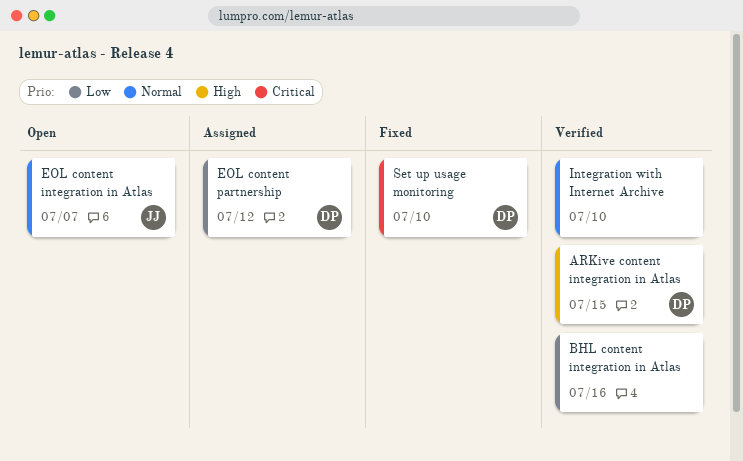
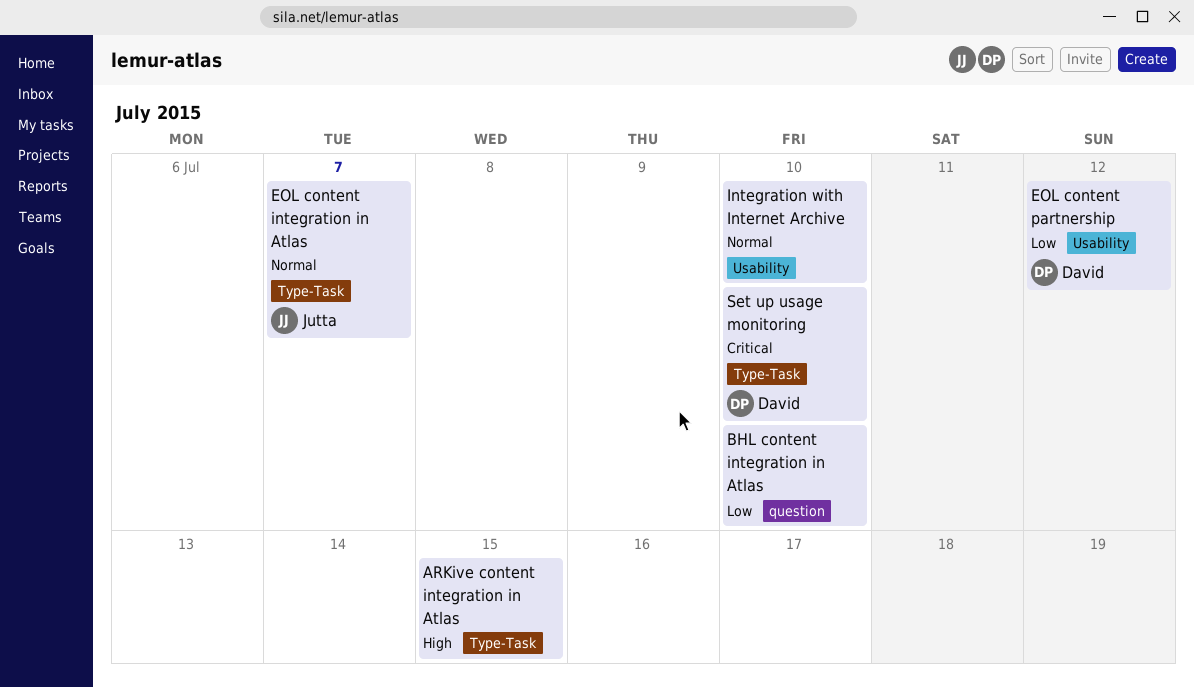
ARKive content integration in Atlas, owner: David -> none
BHL content integration in Atlas, due: Jul 16 -> Jul 10

